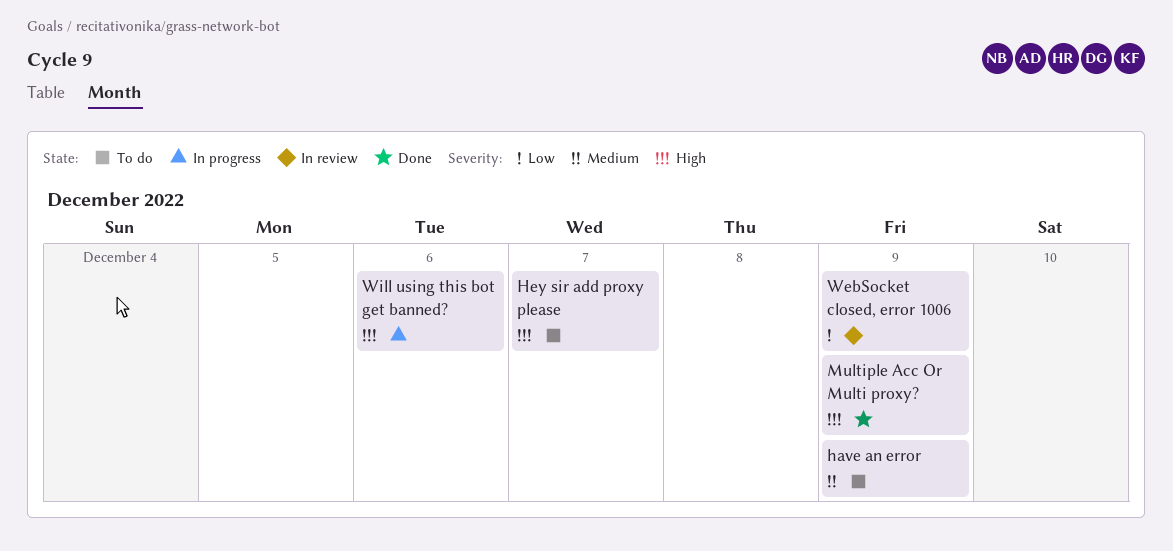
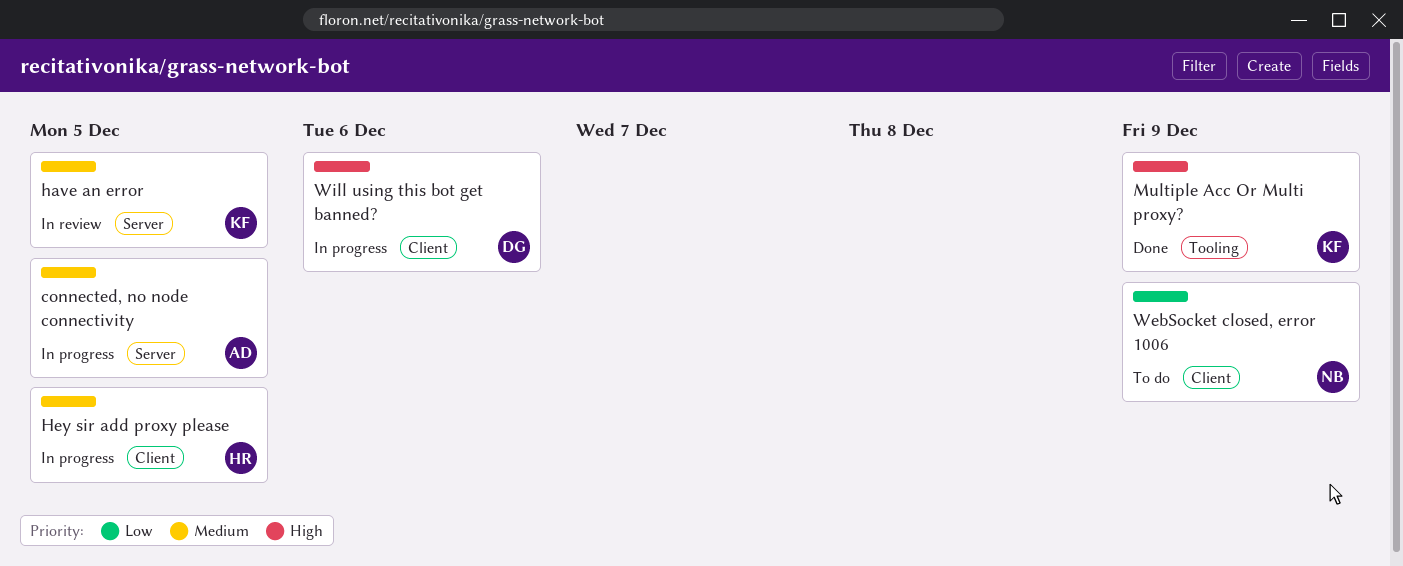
connected, no node connectivity: none -> present
have an error, status: To do -> In review
have an error, due: Dec 9 -> Dec 5
Hey sir add proxy please, status: To do -> In progress
Hey sir add proxy please, priority: High -> Medium
Hey sir add proxy please, due: Dec 7 -> Dec 5
WebSocket closed, error 1006, status: In review -> To do

